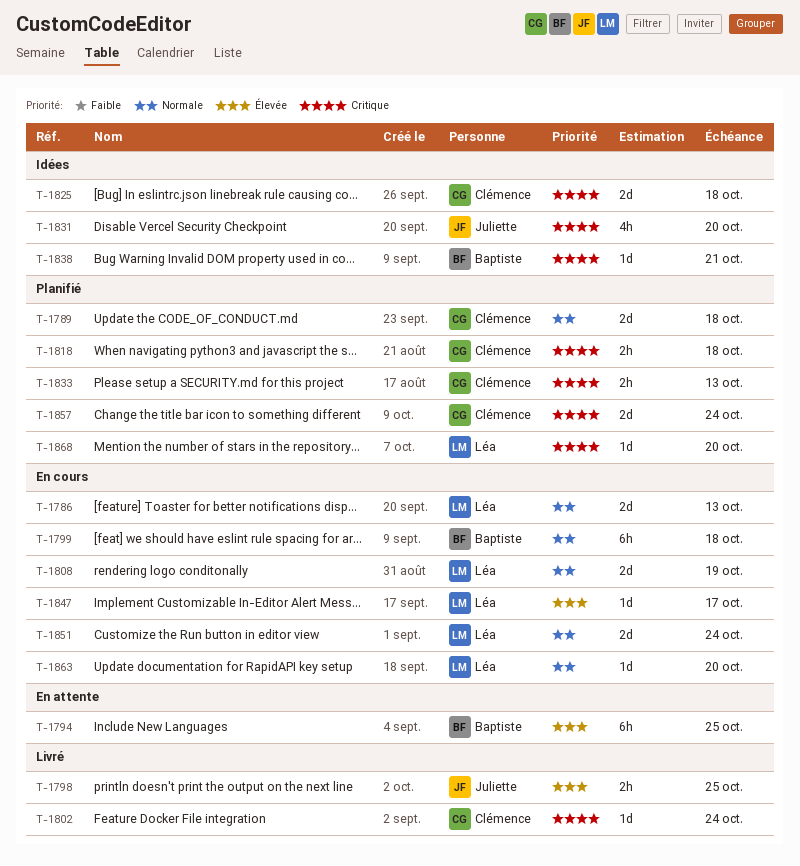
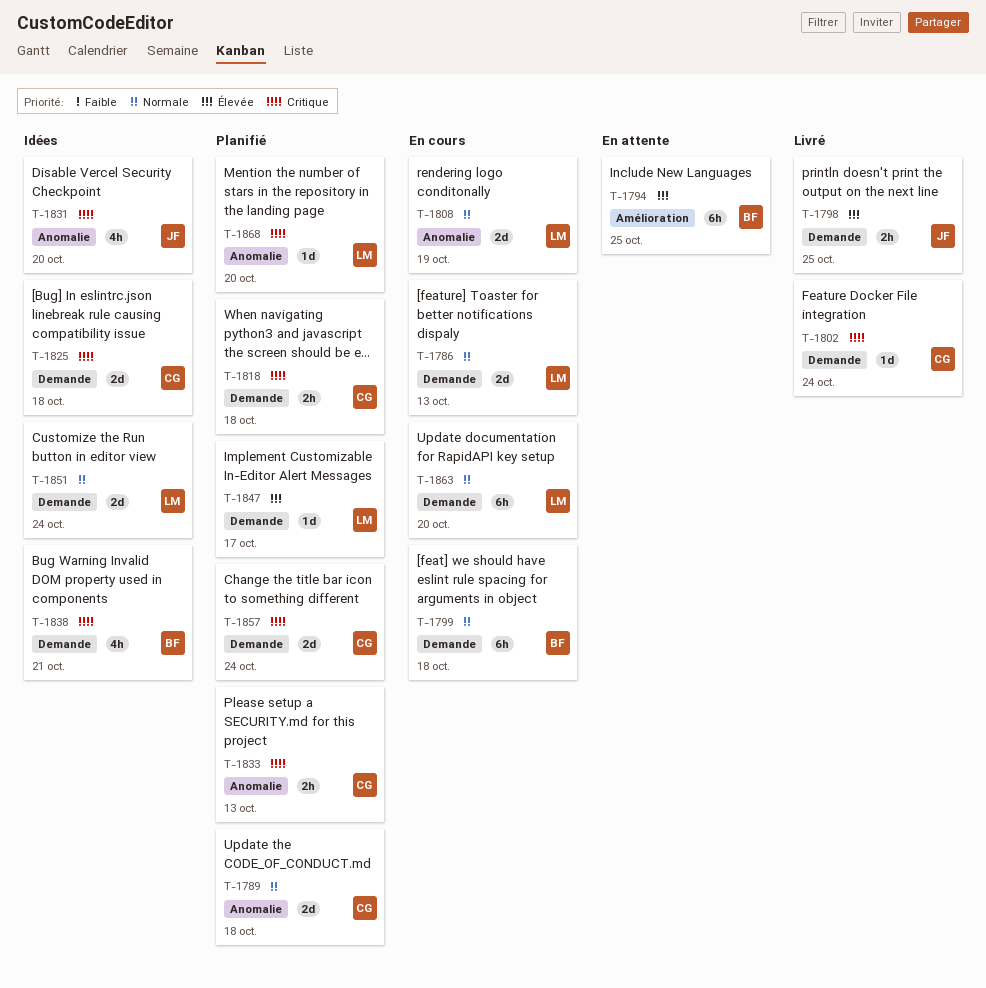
T-1838, estimate: 1d -> 4h
T-1847, status: En cours -> Planifié
T-1851, status: En cours -> Idées
T-1863, estimate: 1d -> 6h

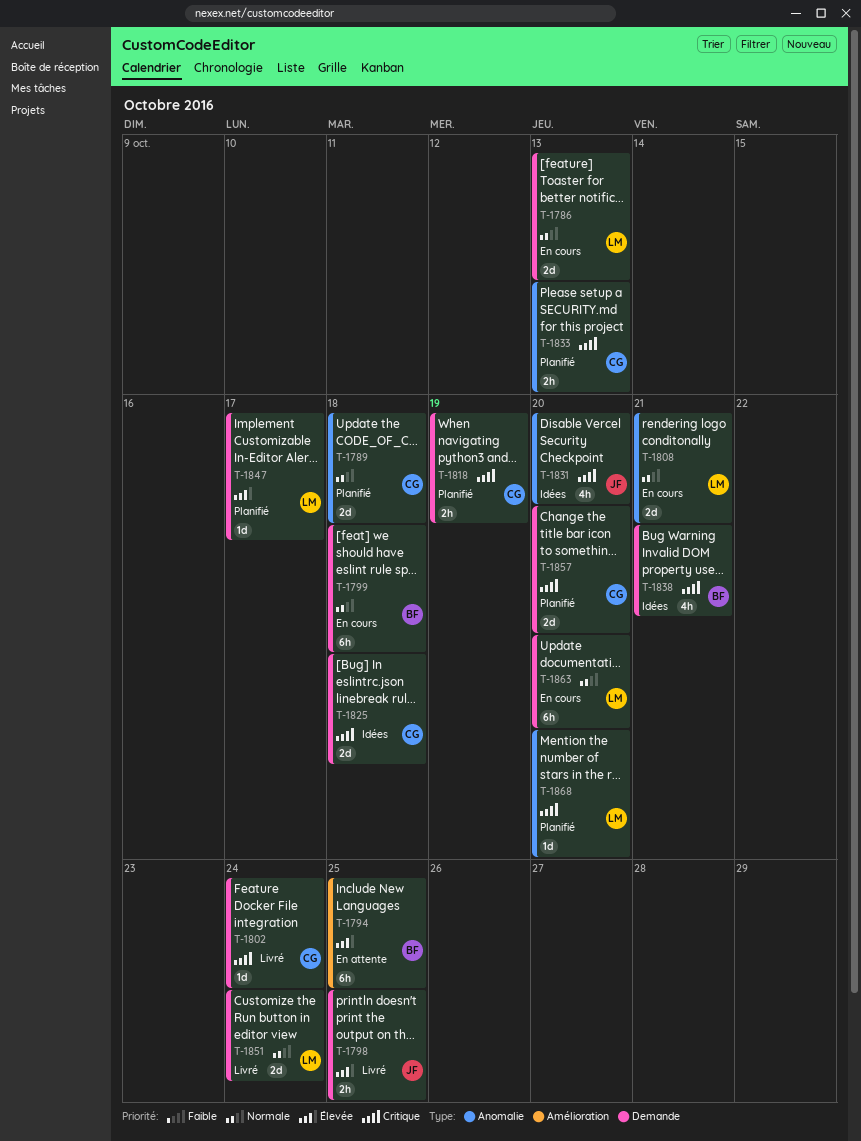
T-1808, due: Oct 19 -> Oct 21
T-1818, due: Oct 18 -> Oct 19
T-1851, status: Idées -> Livré
T-1857, due: Oct 24 -> Oct 20

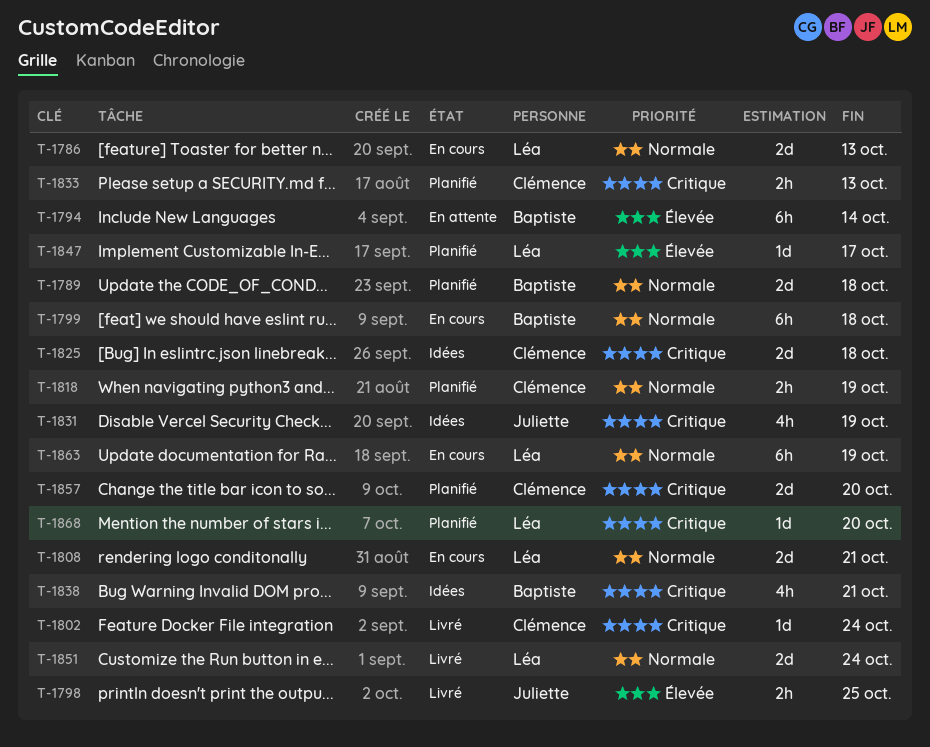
T-1789, owner: Clémence -> Baptiste
T-1794, due: Oct 25 -> Oct 14
T-1818, priority: Critique -> Normale
T-1831, due: Oct 20 -> Oct 19
T-1863, due: Oct 20 -> Oct 19

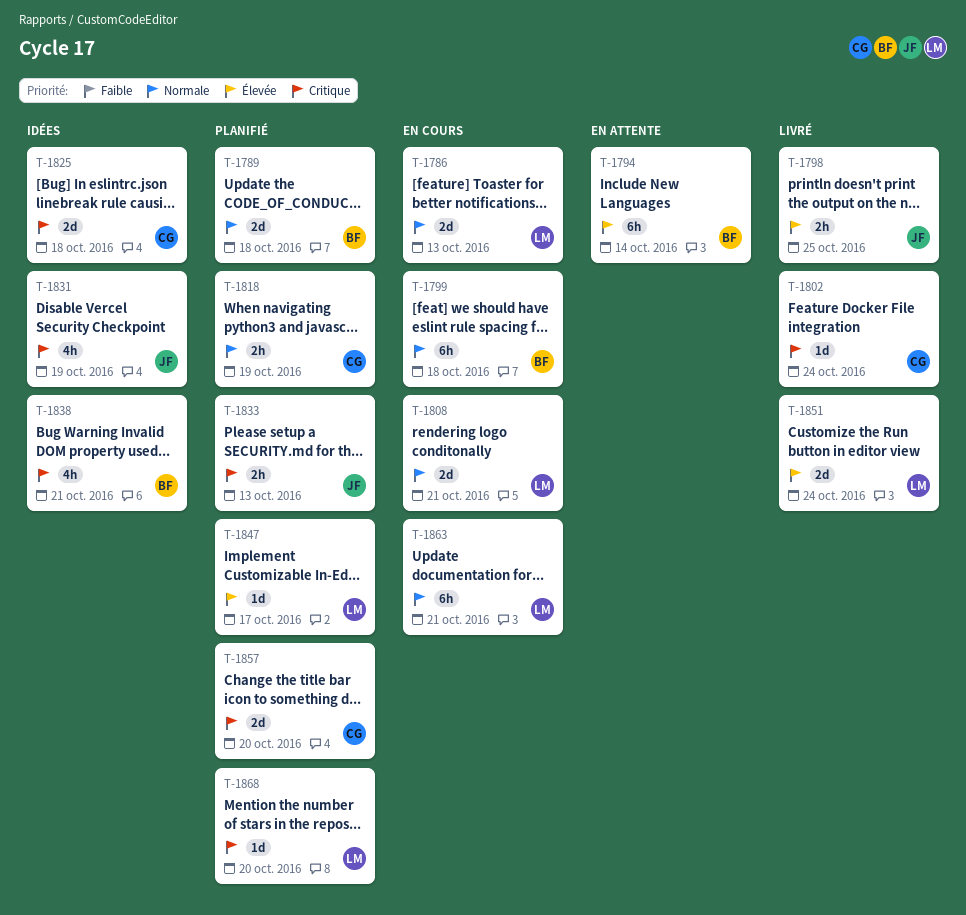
T-1833, owner: Clémence -> Juliette
T-1851, priority: Normale -> Élevée
T-1863, due: Oct 19 -> Oct 21

